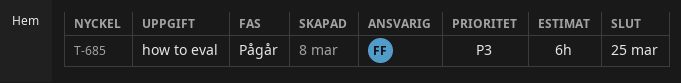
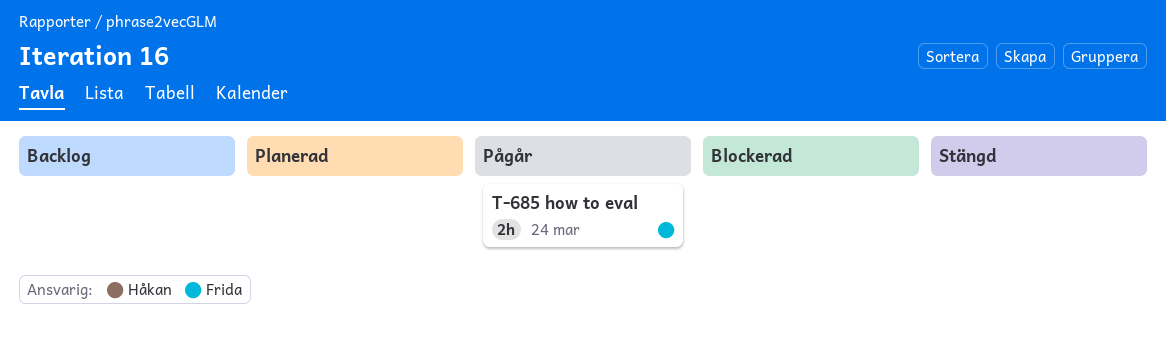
T-685, estimate: 6h -> 2h
T-685, due: Mar 25 -> Mar 24

